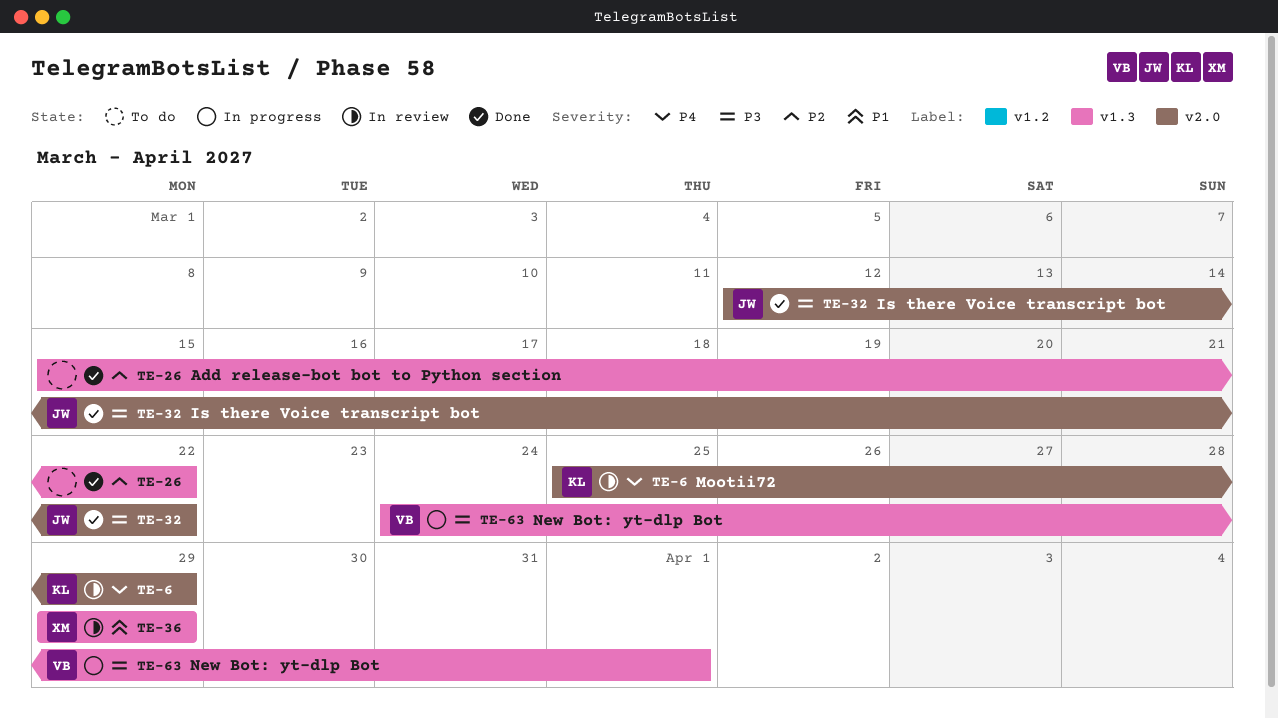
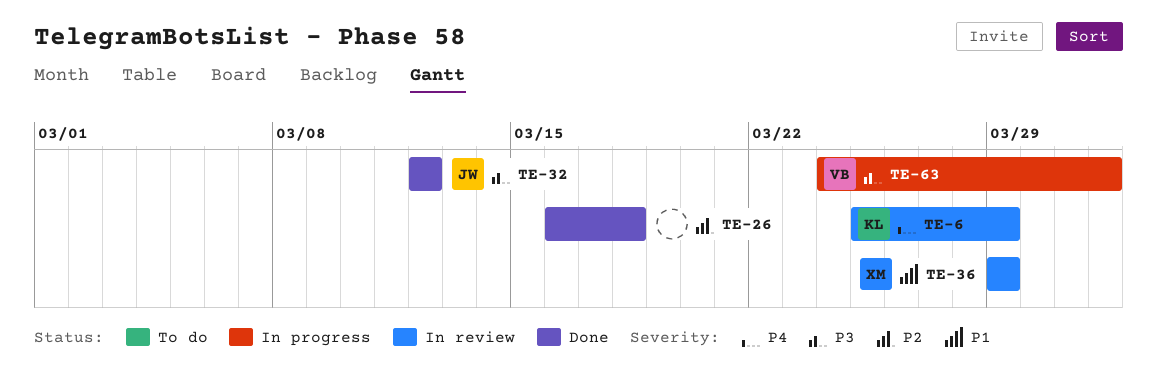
TE-26, start: Mar 15 -> Mar 16
TE-26, due: Mar 22 -> Mar 18
TE-32, due: Mar 22 -> Mar 12

